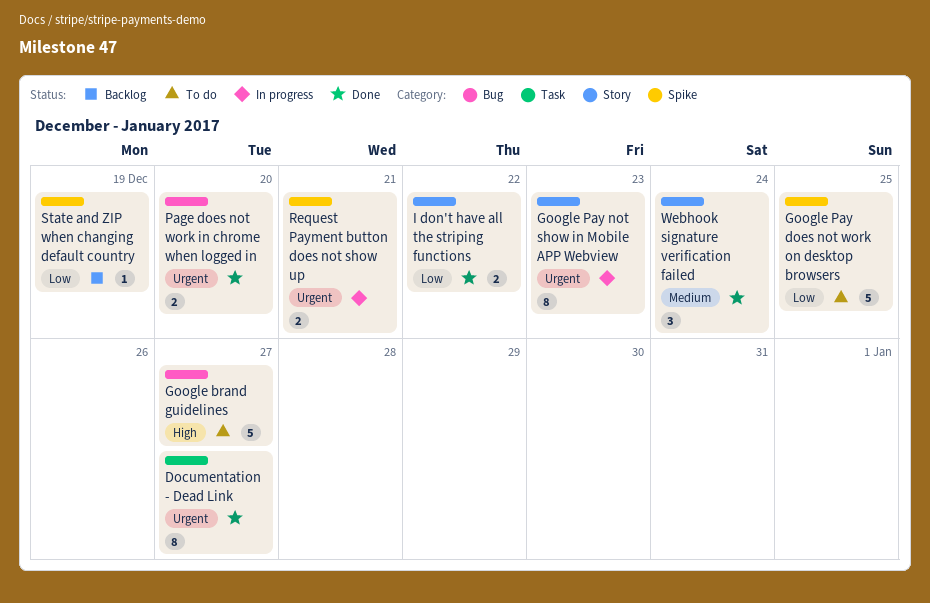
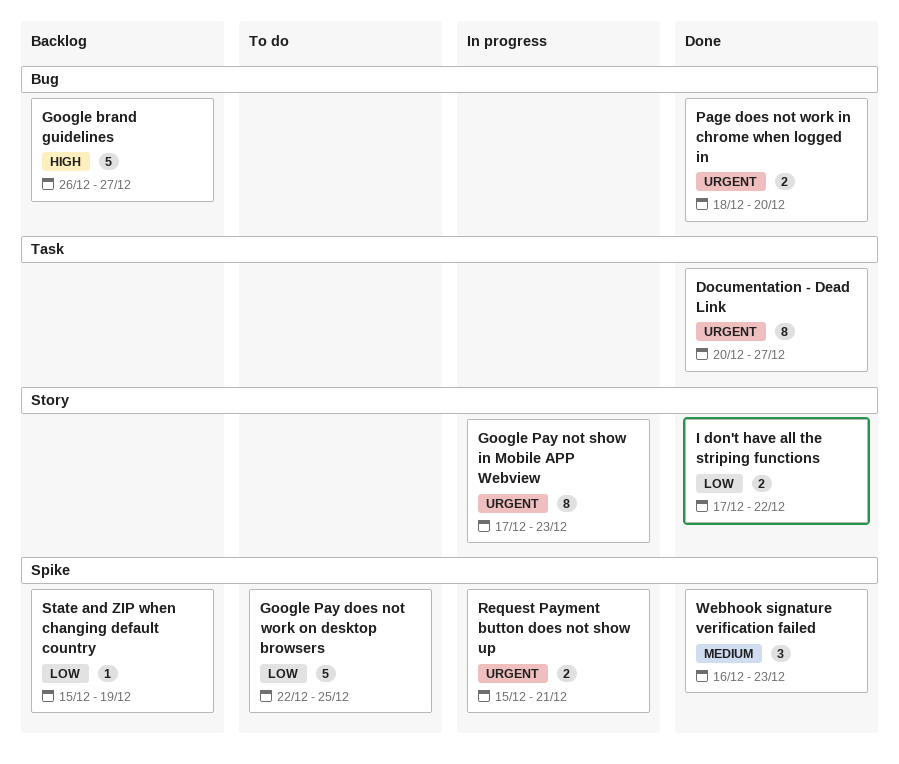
Google brand guidelines, status: To do -> Backlog
Webhook signature verification failed, label: Story -> Spike
Webhook signature verification failed, due: Dec 24 -> Dec 23

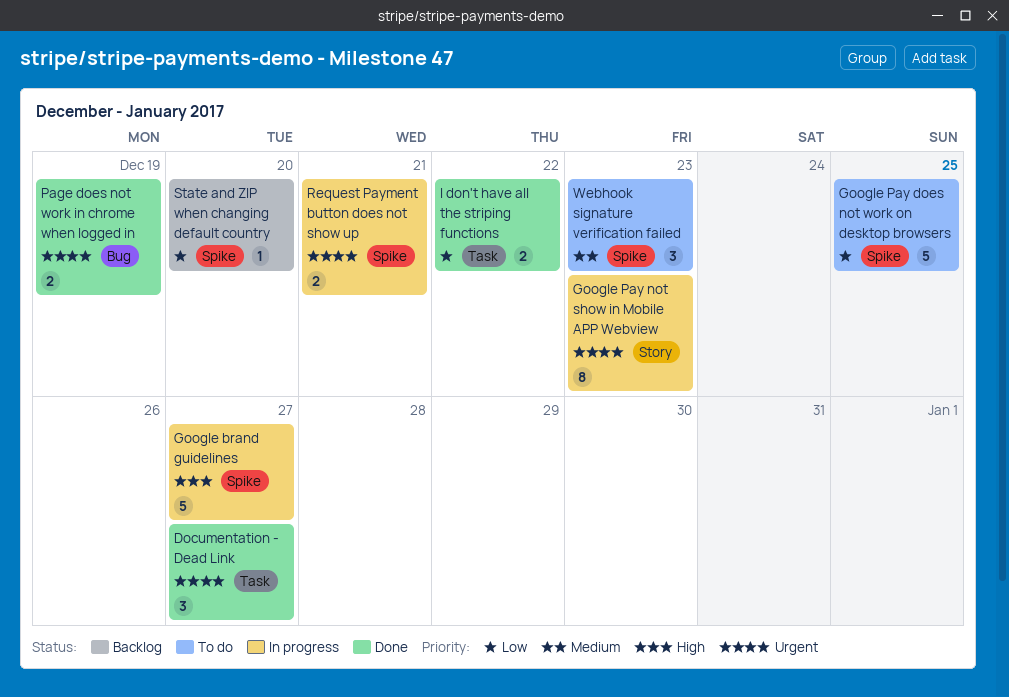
Documentation - Dead Link, estimate: 8 -> 3
Google brand guidelines, status: Backlog -> In progress
Google brand guidelines, label: Bug -> Spike
I don't have all the striping functions, label: Story -> Task
Page does not work in chrome when logged in, due: Dec 20 -> Dec 19
State and ZIP when changing default country, due: Dec 19 -> Dec 20
Webhook signature verification failed, status: Done -> To do

